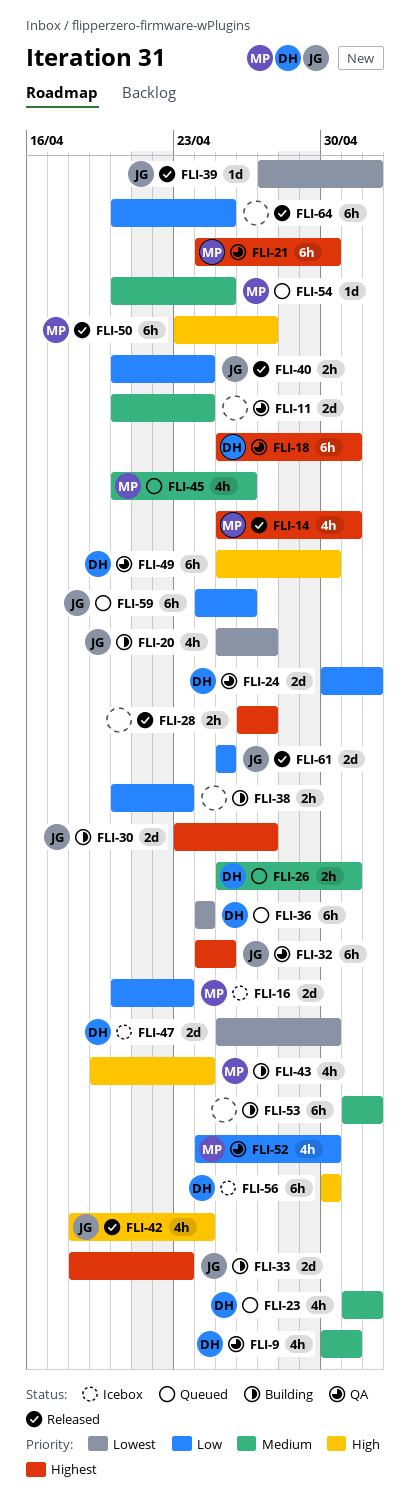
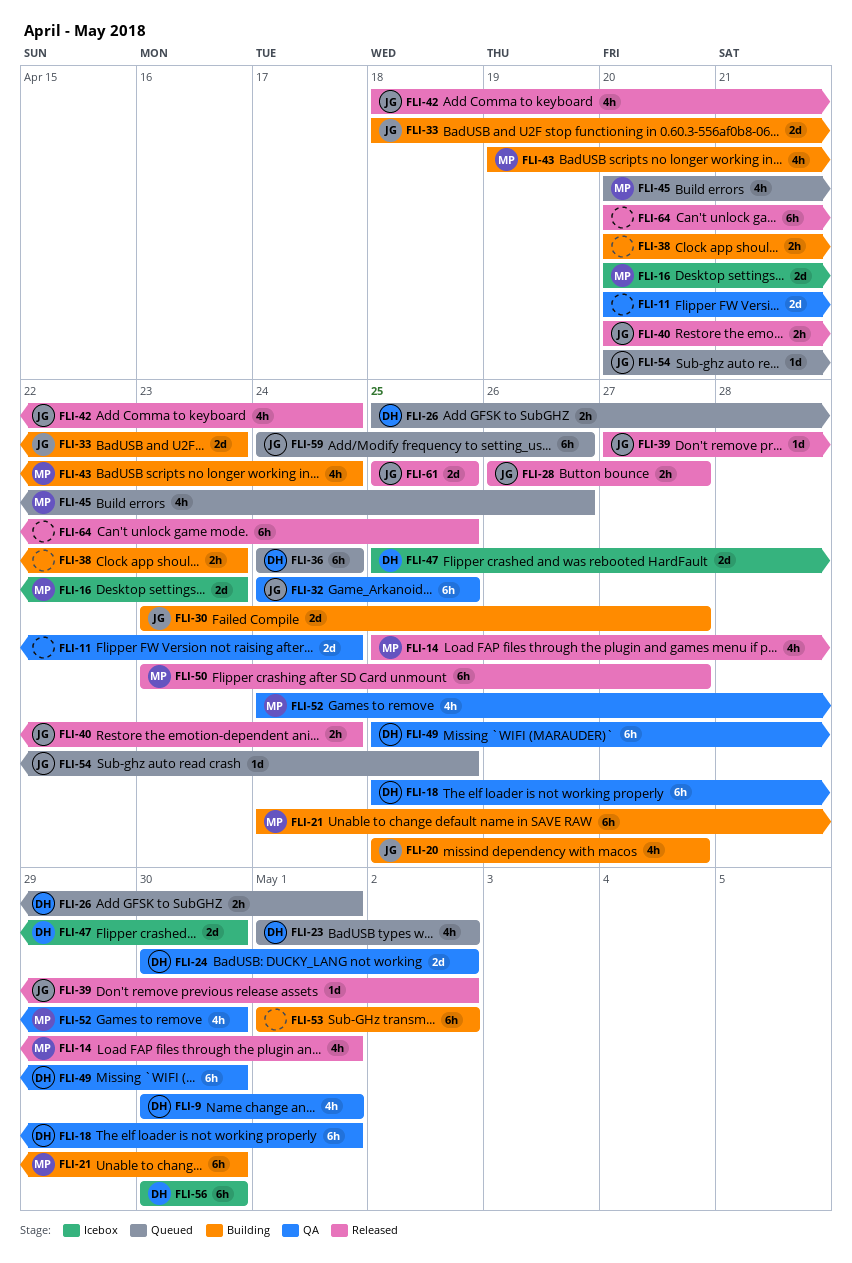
FLI-21, status: QA -> Building
FLI-28, owner: none -> JG
FLI-54, owner: MP -> JG

